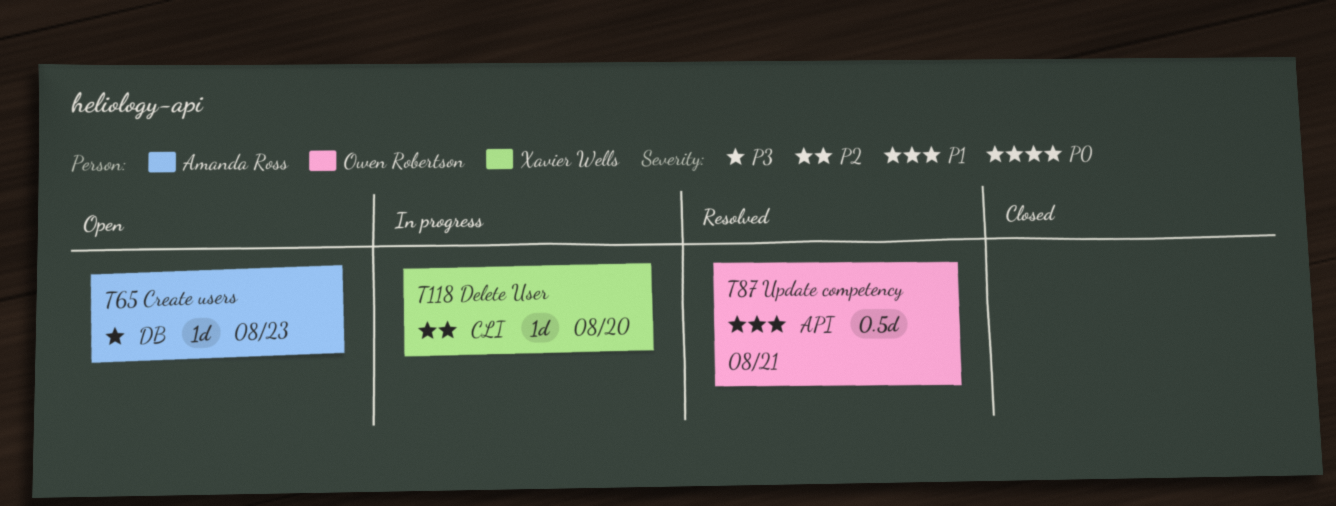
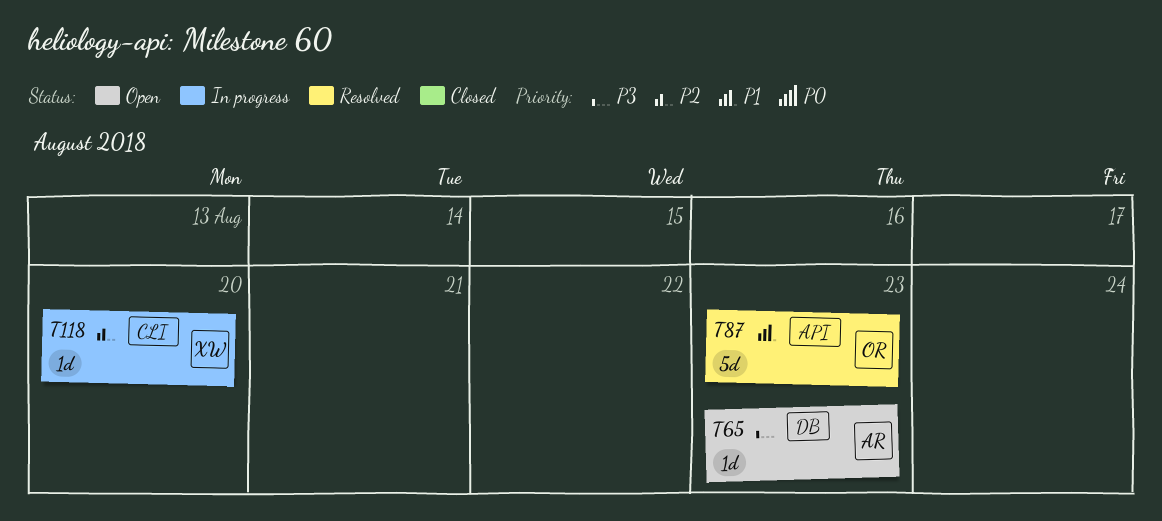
T87, estimate: 0.5d -> 5d
T87, due: Aug 21 -> Aug 23

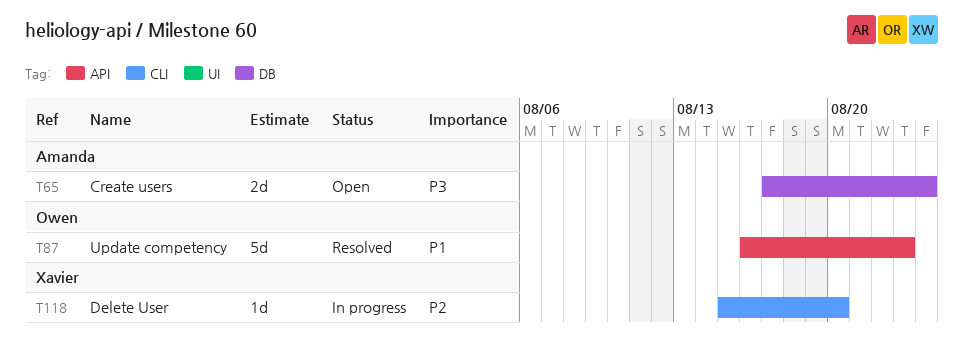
T65, estimate: 1d -> 2d
T65, due: Aug 23 -> Aug 24

